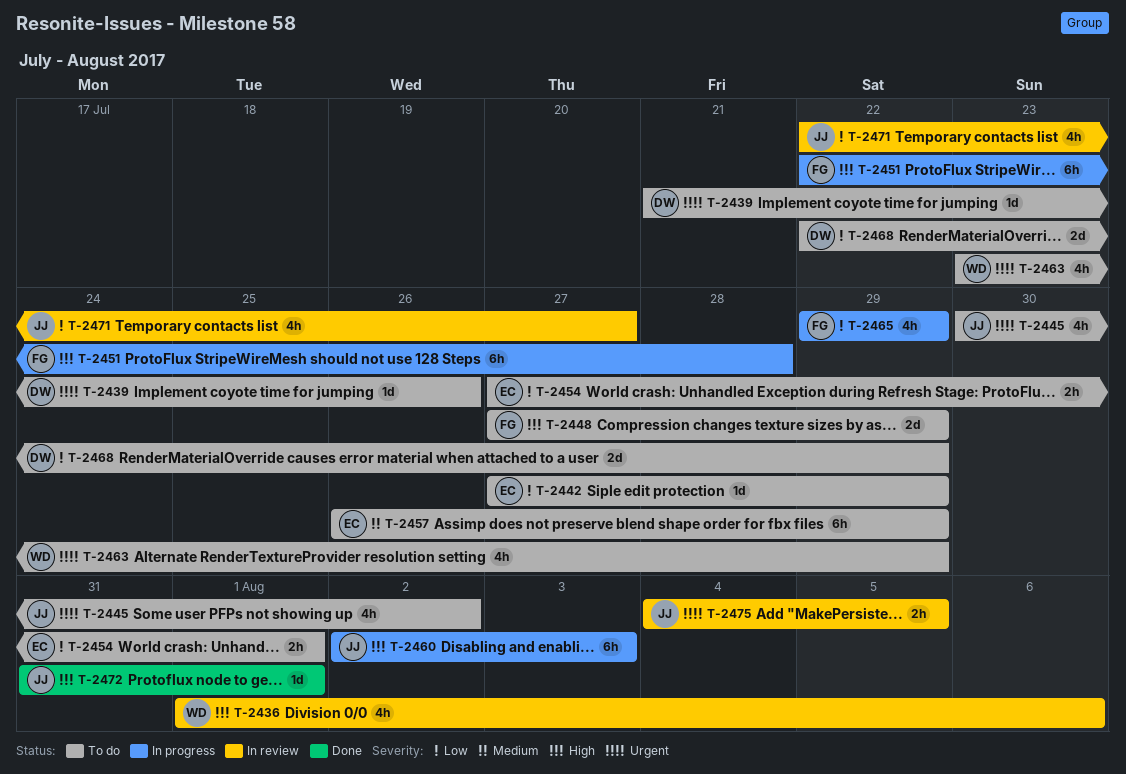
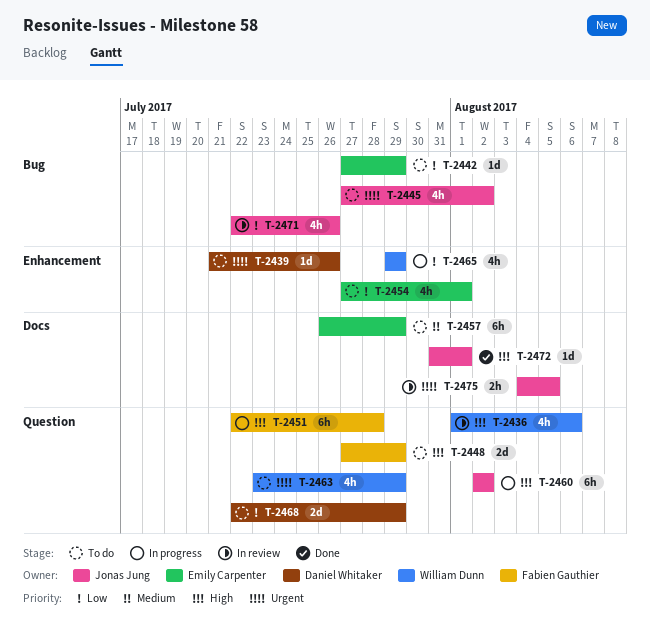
T-2445, start: Jul 30 -> Jul 27
T-2454, estimate: 2h -> 4h
T-2460, due: Aug 3 -> Aug 2
T-2465, owner: Fabien Gauthier -> William Dunn
T-2471, due: Jul 27 -> Jul 26

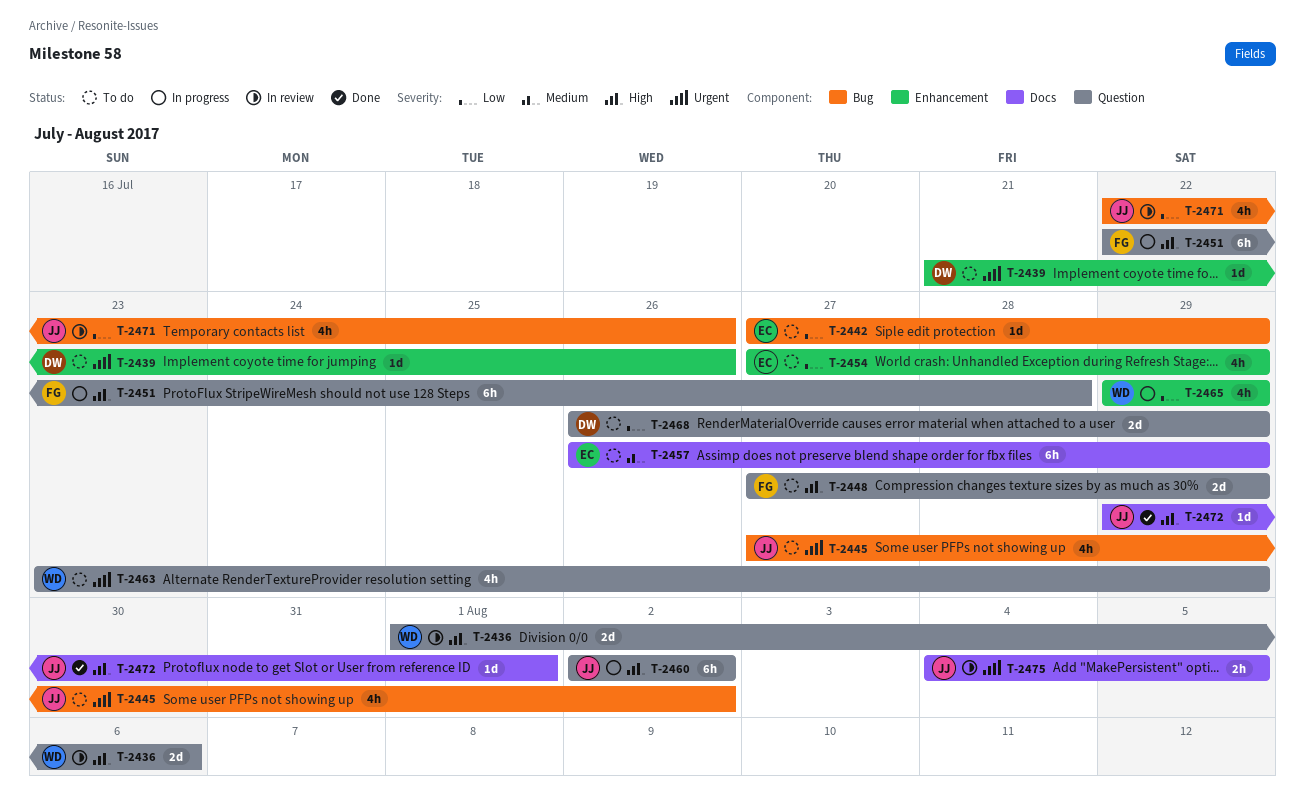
T-2436, estimate: 4h -> 2d
T-2454, due: Aug 1 -> Jul 29
T-2468, start: Jul 22 -> Jul 26
T-2472, start: Jul 31 -> Jul 29

